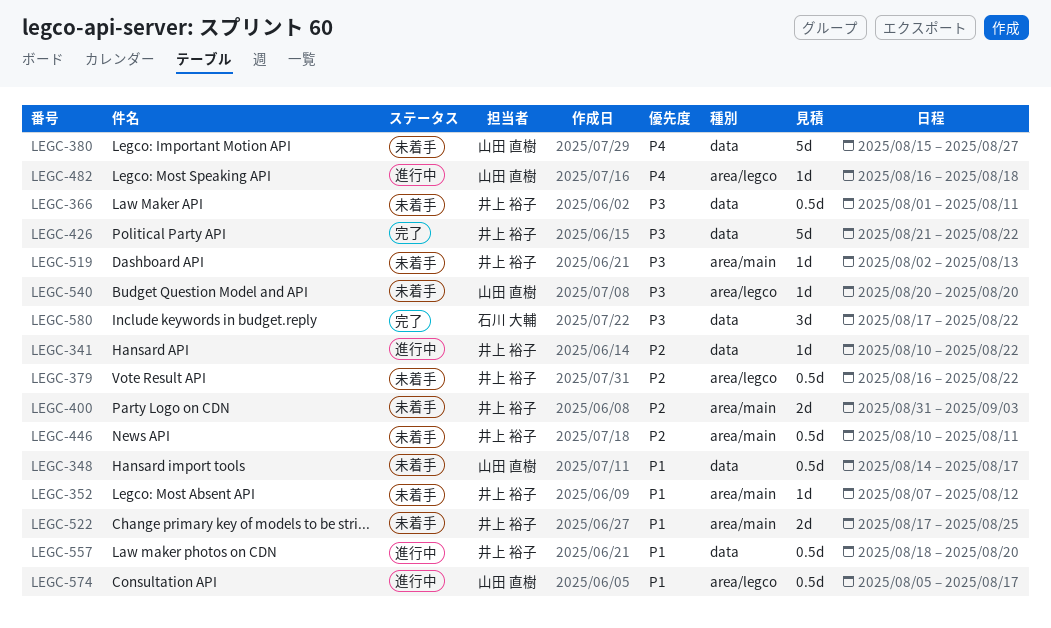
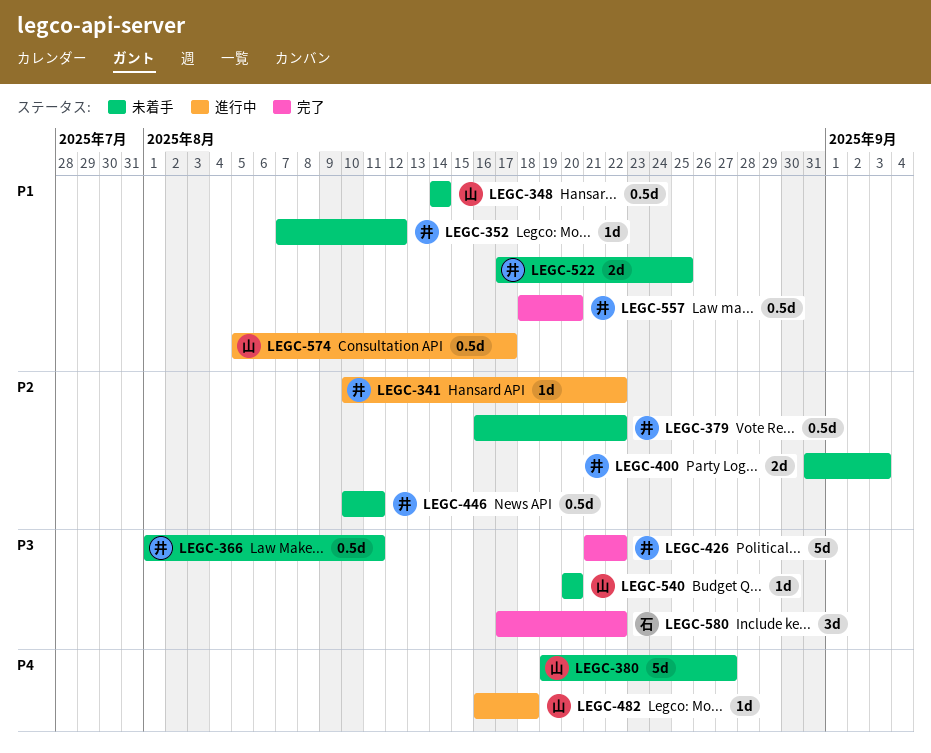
LEGC-348, due: Aug 17 -> Aug 14
LEGC-380, start: Aug 15 -> Aug 19
LEGC-519: present -> none
LEGC-557, status: 進行中 -> 完了

